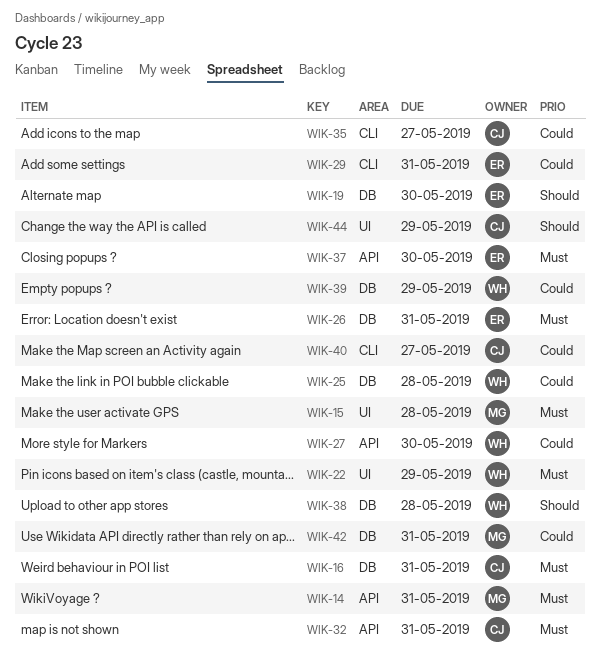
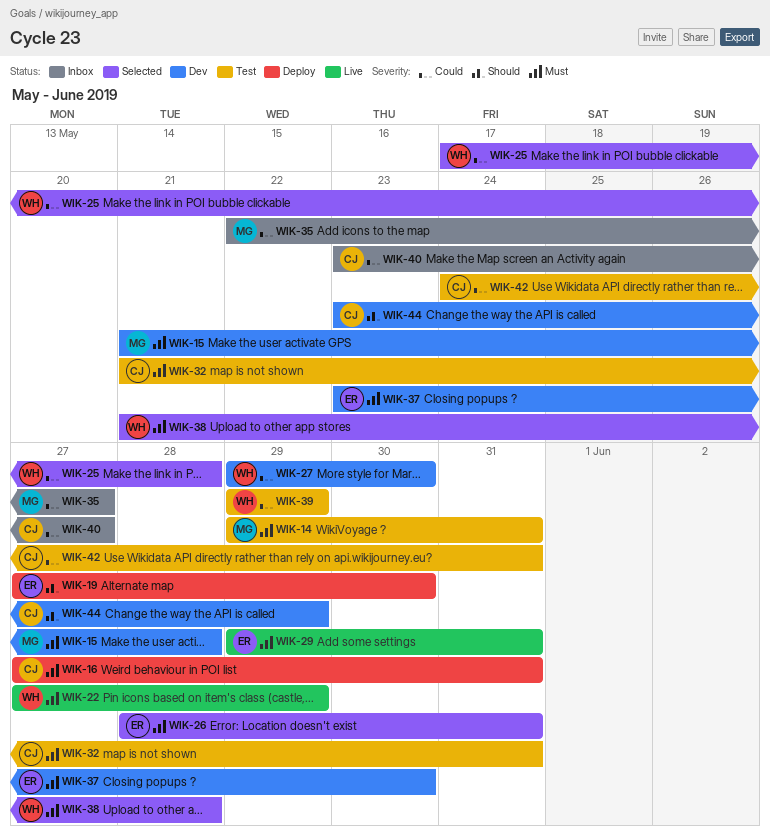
WIK-29, priority: Could -> Must
WIK-35, owner: CJ -> MG
WIK-38, priority: Should -> Must
WIK-42, owner: MG -> CJ

